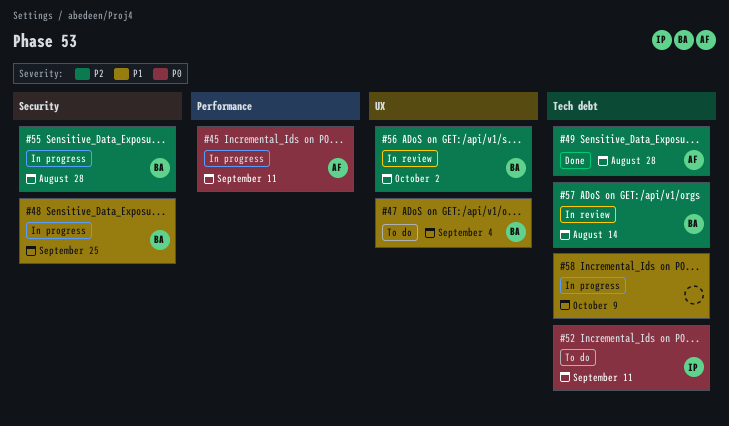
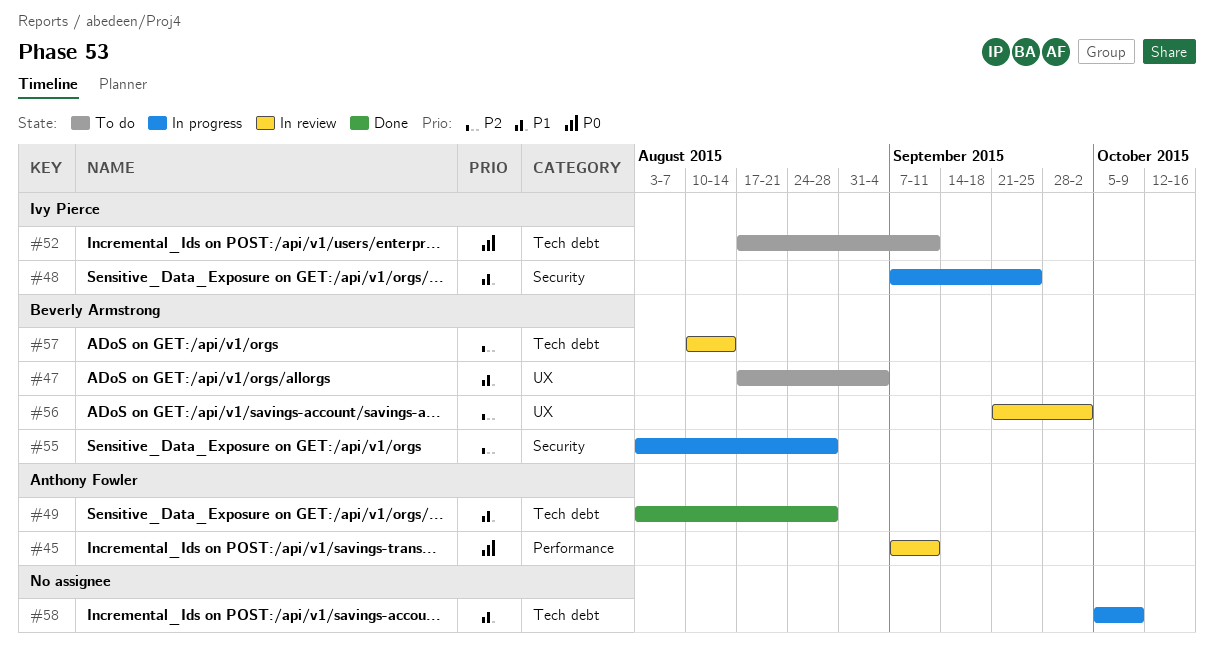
#45, status: In progress -> In review
#48, owner: Beverly Armstrong -> Ivy Pierce
#49, priority: P2 -> P1

